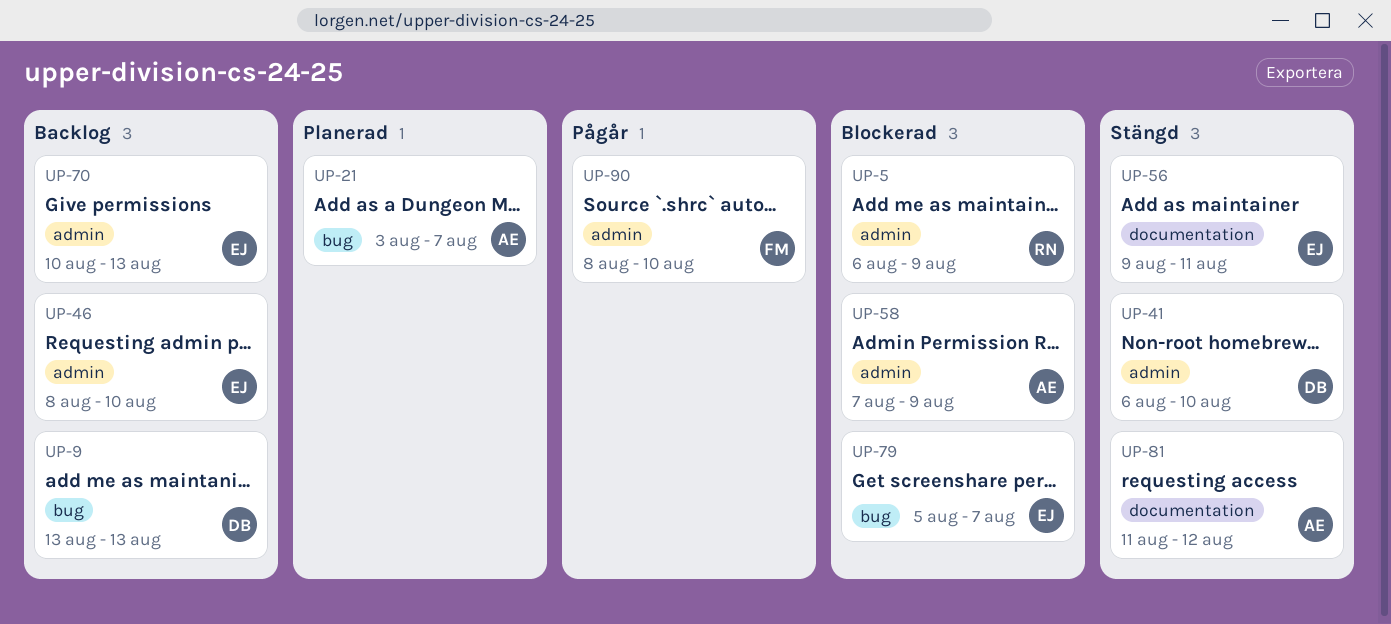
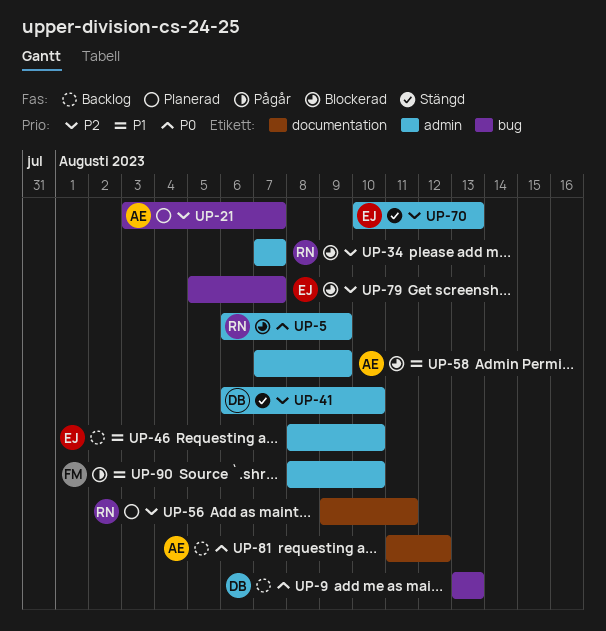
UP-34: none -> present
UP-56, status: Stängd -> Planerad
UP-56, owner: EJ -> RN
UP-70, status: Backlog -> Stängd
UP-81, status: Stängd -> Backlog

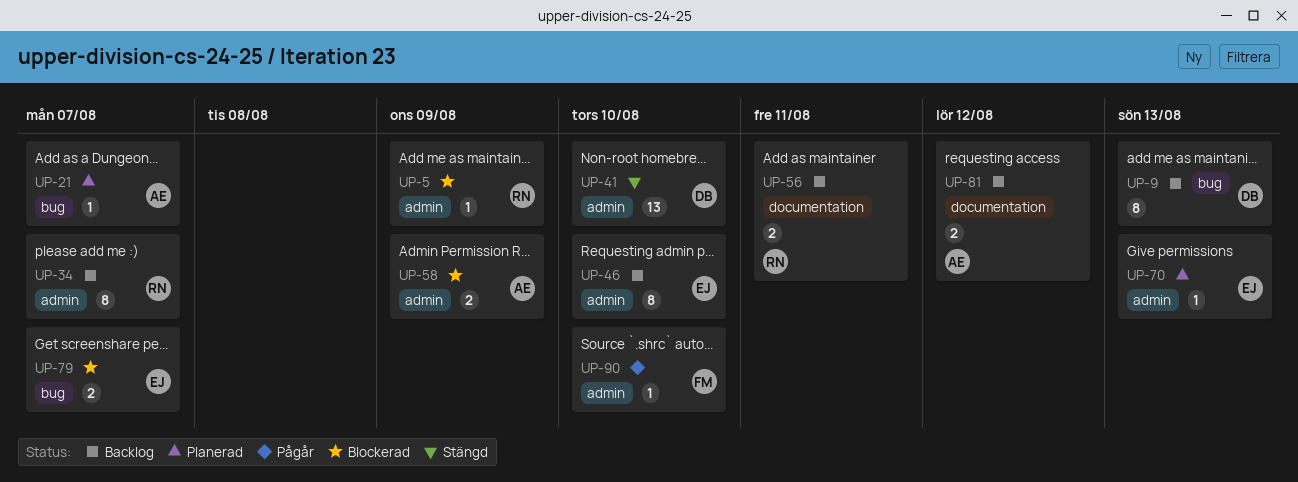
UP-34, status: Blockerad -> Backlog
UP-56, status: Planerad -> Backlog
UP-70, status: Stängd -> Planerad

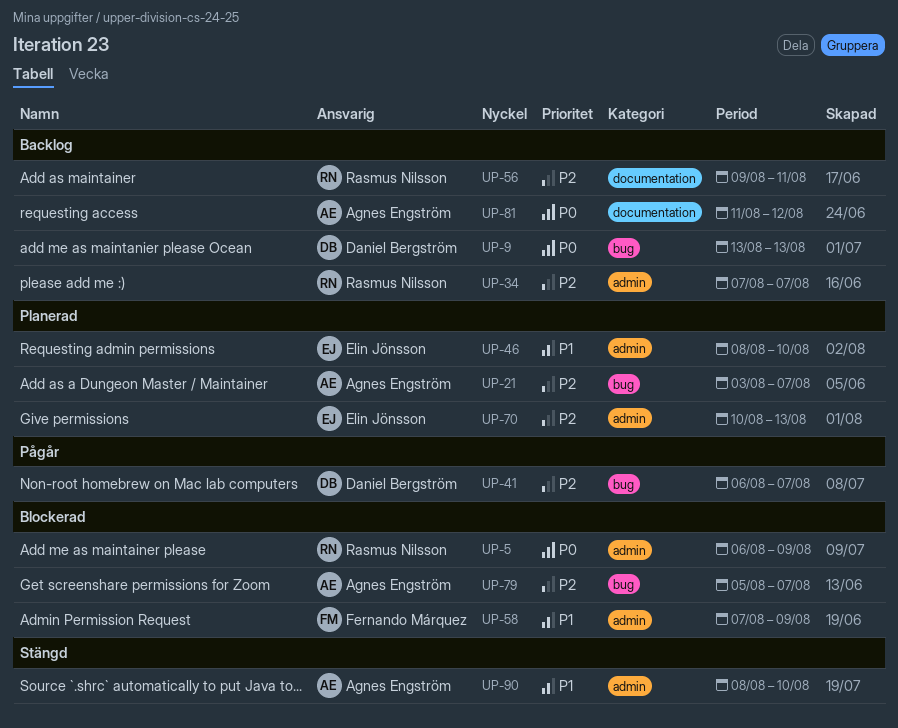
UP-41, status: Stängd -> Pågår
UP-41, label: admin -> bug
UP-41, due: Aug 10 -> Aug 7
UP-46, status: Backlog -> Planerad
UP-58, owner: Agnes Engström -> Fernando Márquez
UP-79, owner: Elin Jönsson -> Agnes Engström
UP-90, status: Pågår -> Stängd
UP-90, owner: Fernando Márquez -> Agnes Engström

